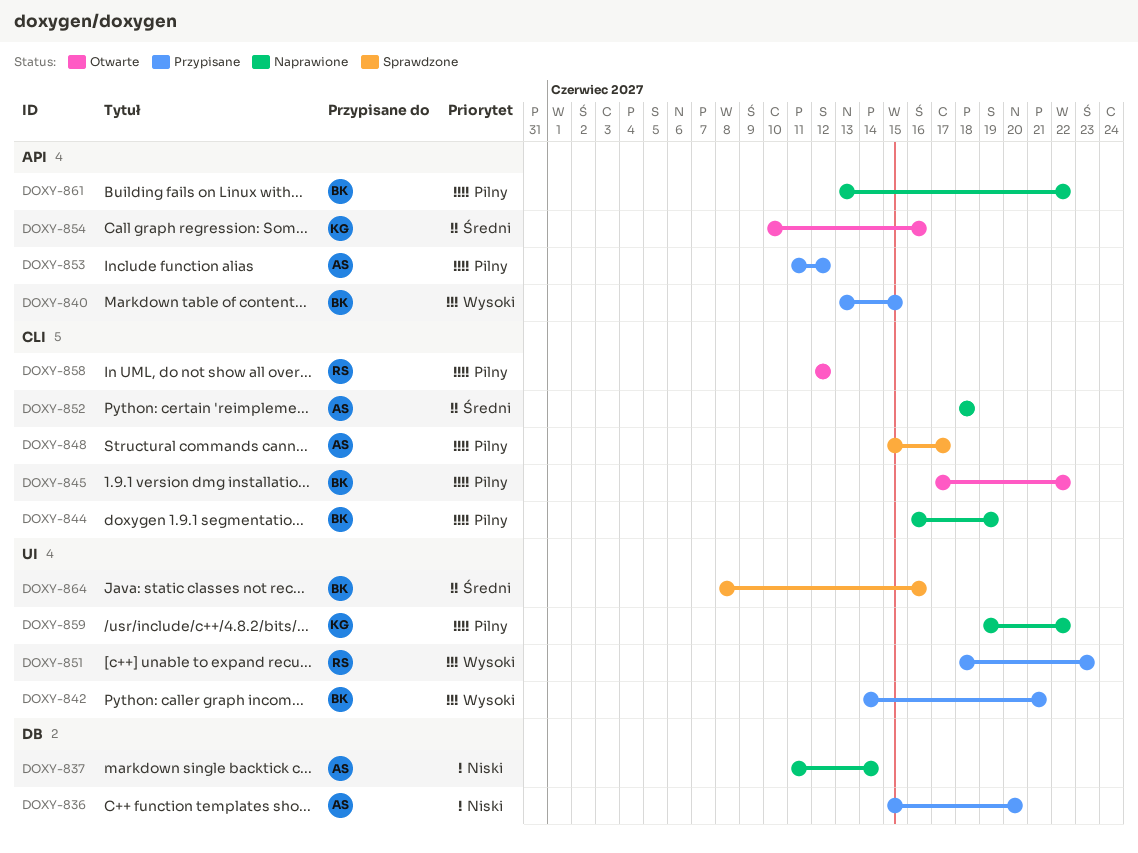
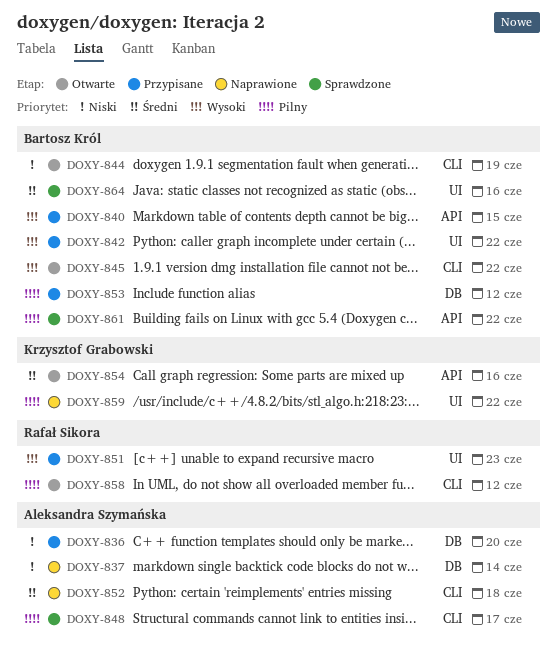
DOXY-842, due: Jun 21 -> Jun 22
DOXY-844, status: Naprawione -> Otwarte
DOXY-844, priority: Pilny -> Niski
DOXY-845, priority: Pilny -> Wysoki
DOXY-853, owner: Aleksandra Szymańska -> Bartosz Król
DOXY-853, label: API -> DB
DOXY-861, status: Naprawione -> Sprawdzone

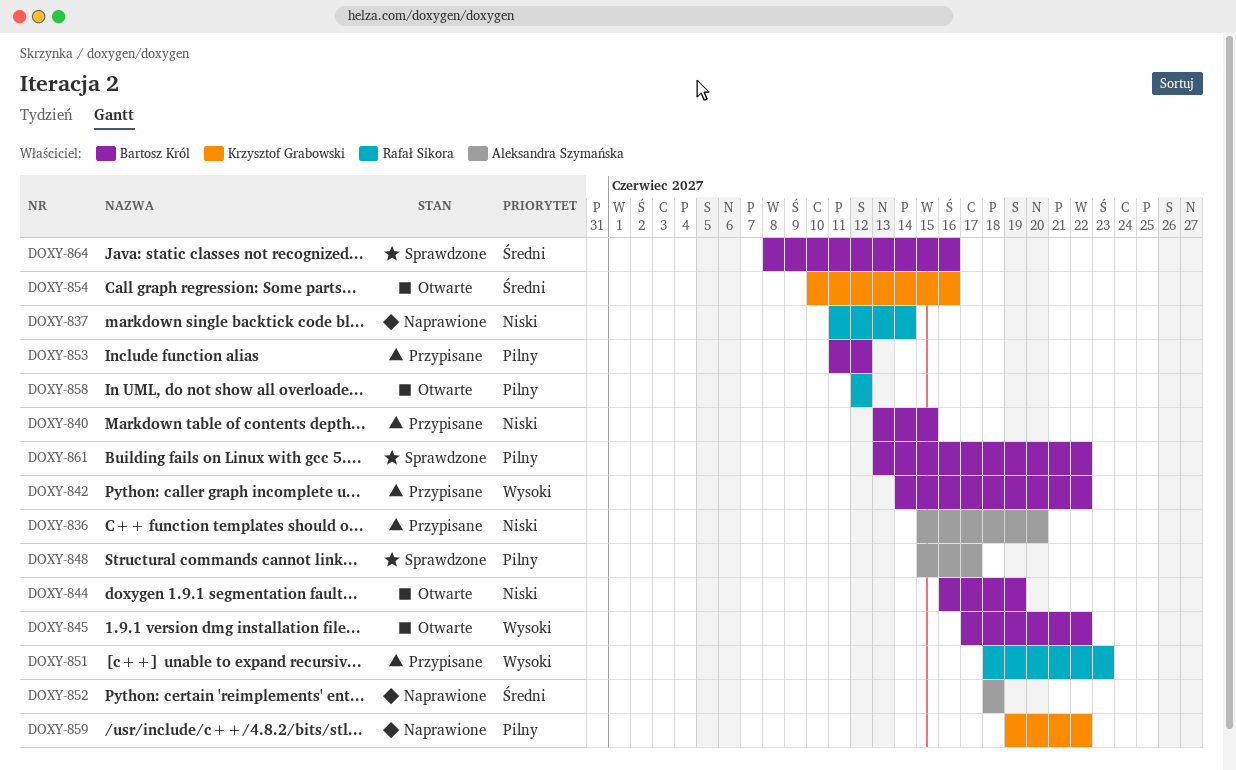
DOXY-837, owner: Aleksandra Szymańska -> Rafał Sikora
DOXY-840, priority: Wysoki -> Niski

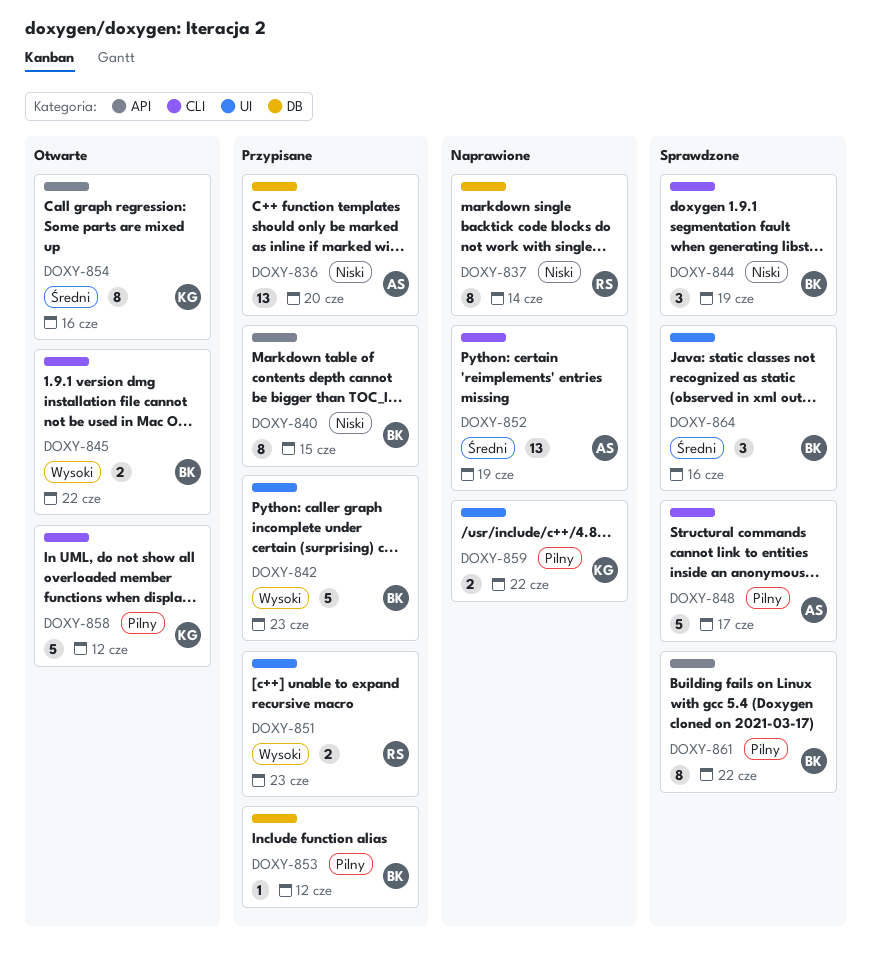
DOXY-842, due: Jun 22 -> Jun 23
DOXY-844, status: Otwarte -> Sprawdzone
DOXY-852, due: Jun 18 -> Jun 19
DOXY-858, owner: Rafał Sikora -> Krzysztof Grabowski

